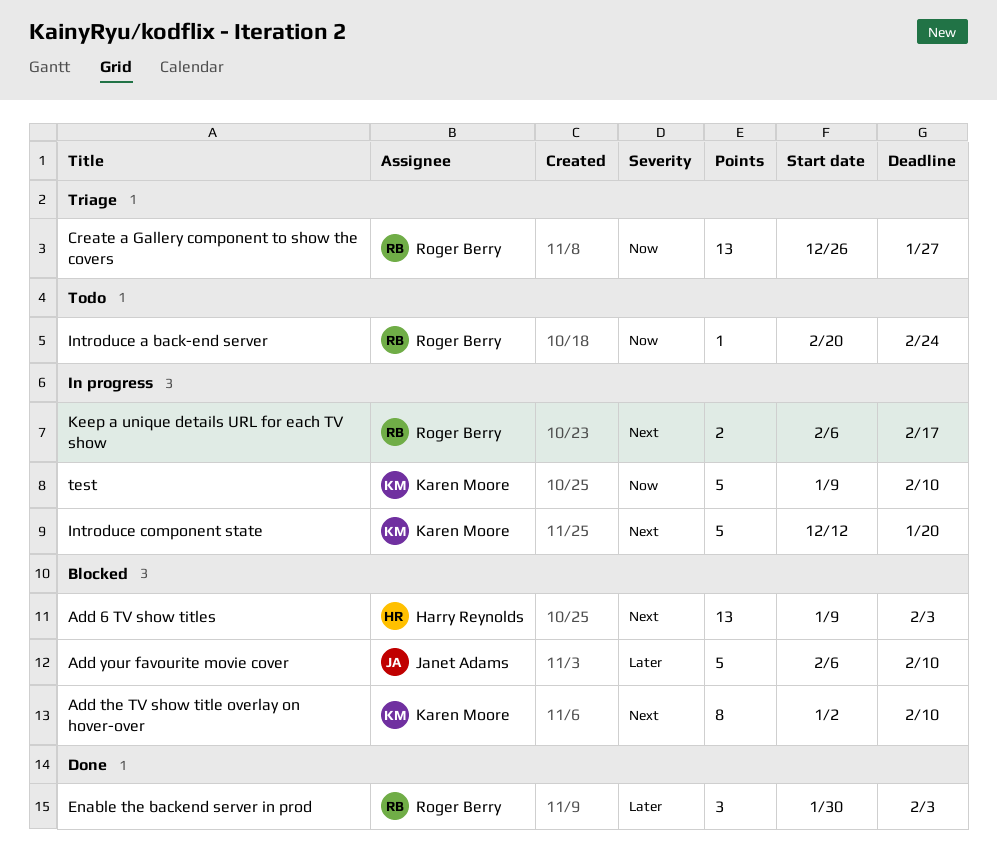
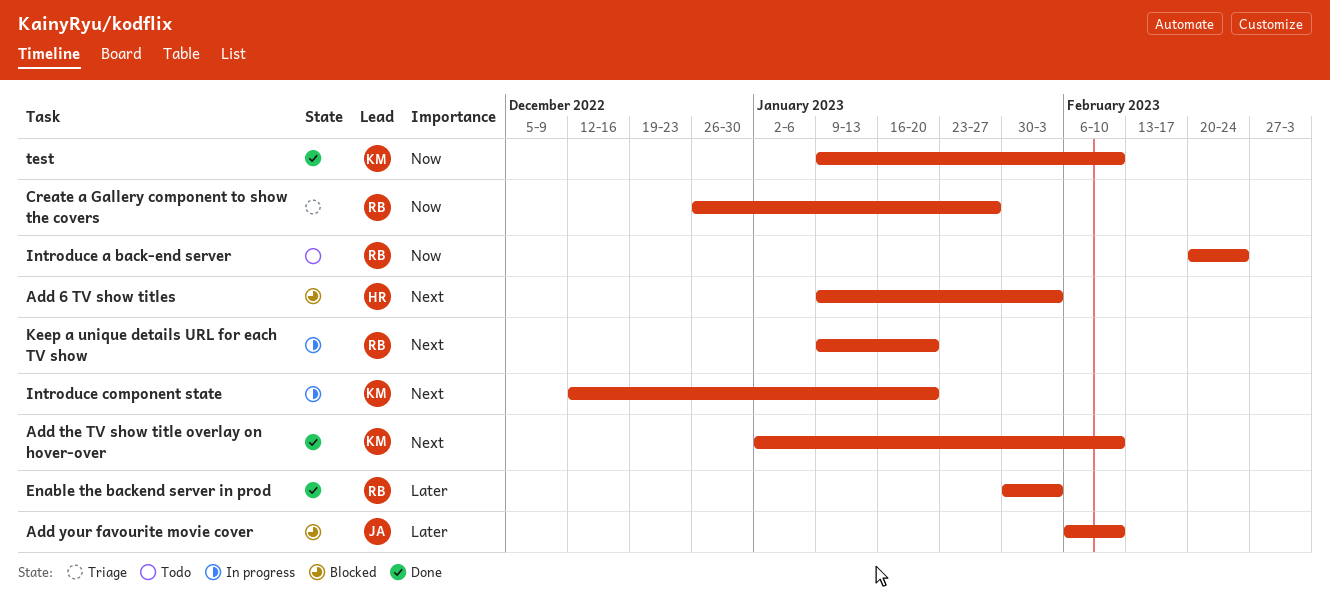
Add the TV show title overlay on hover-over, status: Blocked -> Done
Keep a unique details URL for each TV show, start: Feb 6 -> Jan 9
Keep a unique details URL for each TV show, due: Feb 17 -> Jan 20
test, status: In progress -> Done

